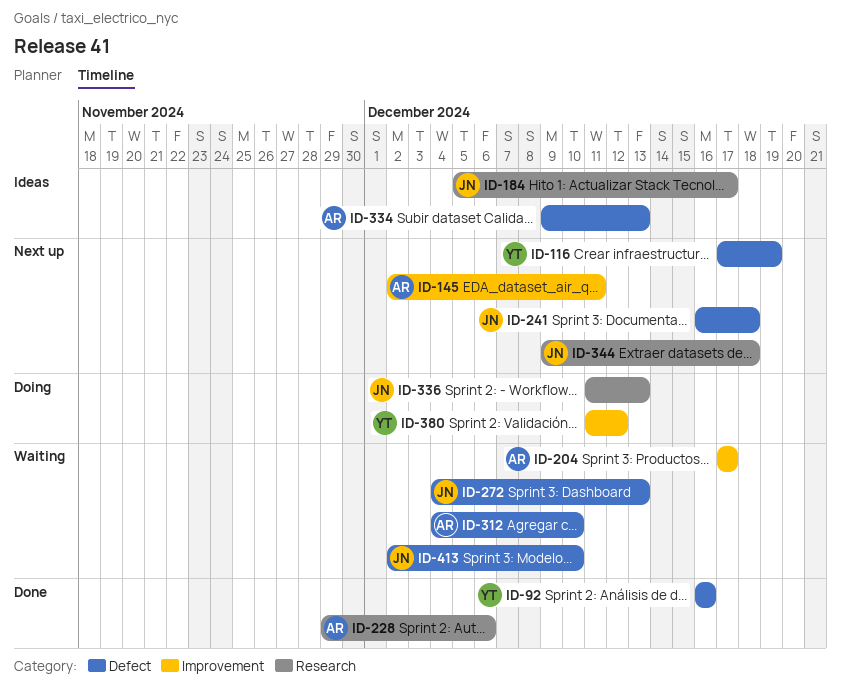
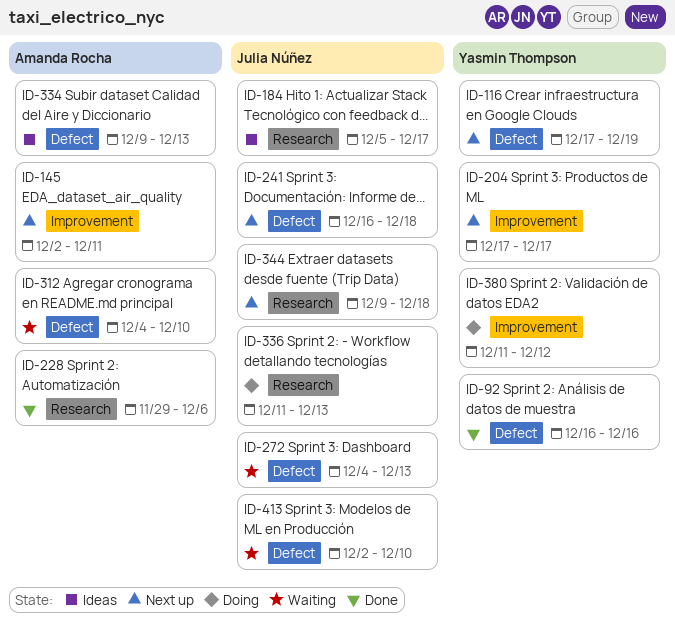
ID-204, status: Waiting -> Next up
ID-204, owner: Amanda Rocha -> Yasmin Thompson

